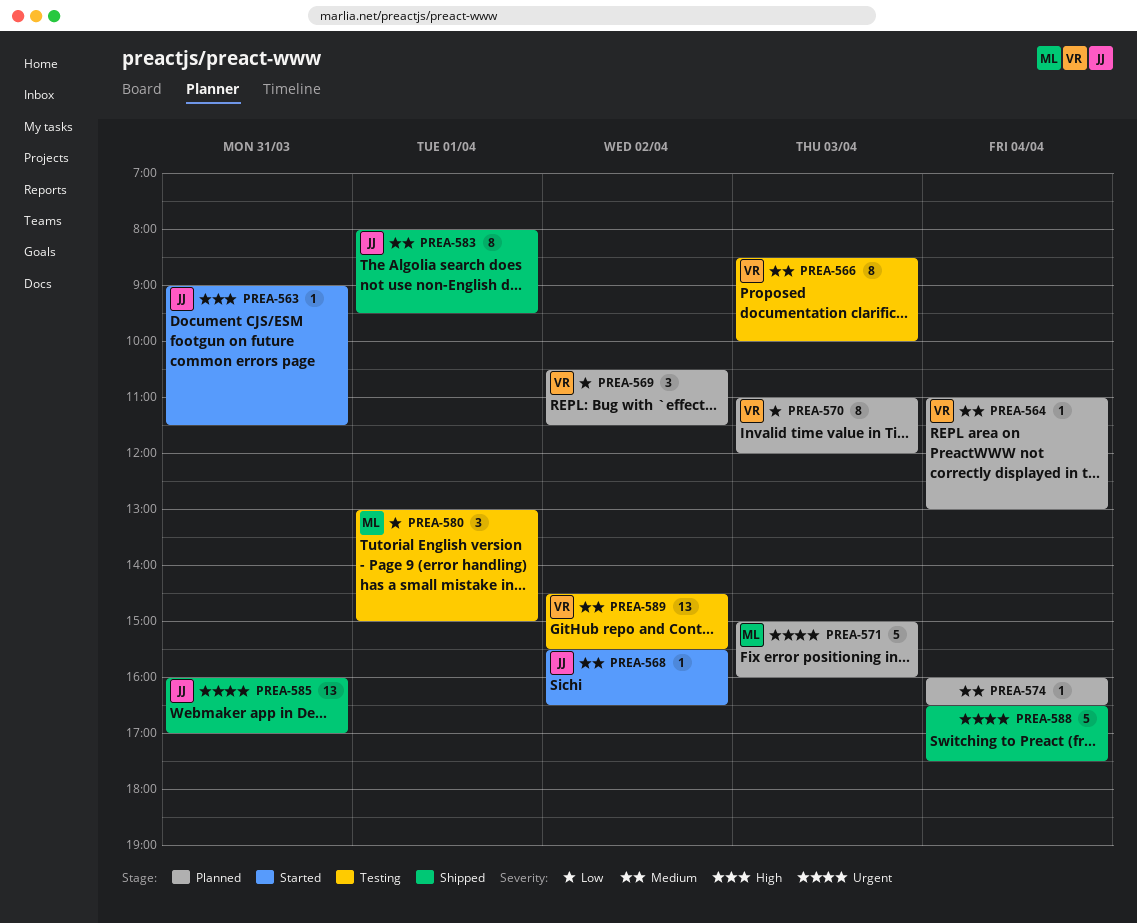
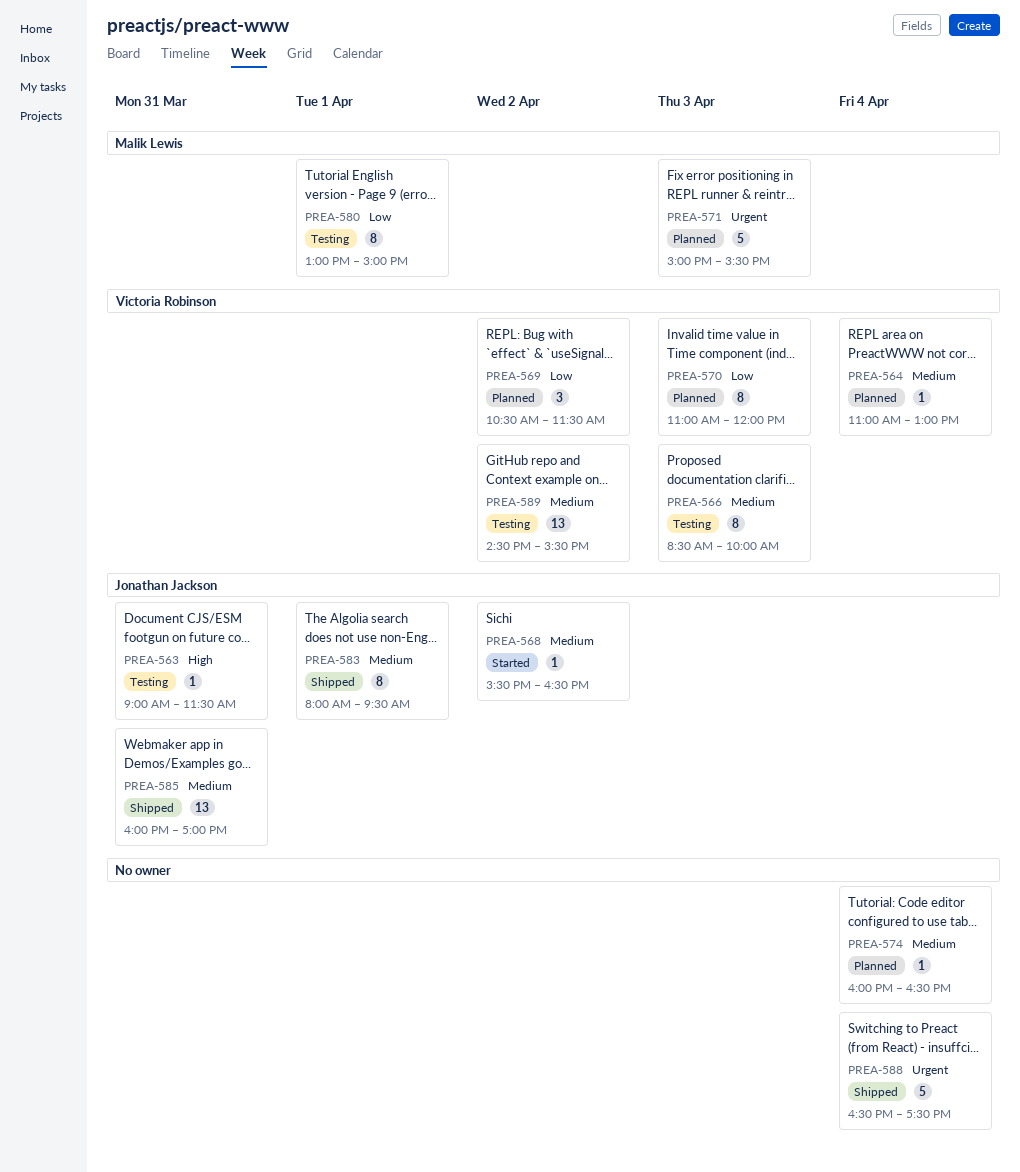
PREA-563, status: Started -> Testing
PREA-571, ends: 16:00 -> 15:30
PREA-580, estimate: 3 -> 8
PREA-585, priority: Urgent -> Medium

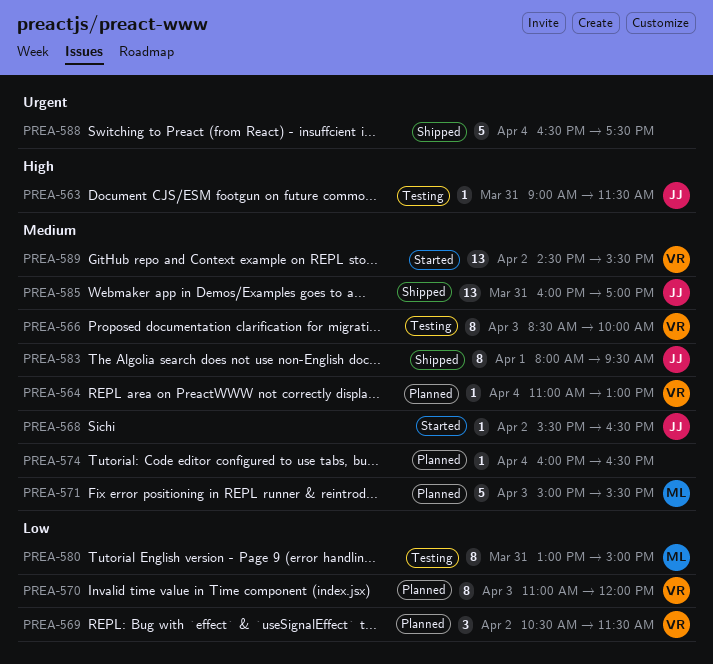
PREA-571, priority: Urgent -> Medium
PREA-580, day: Apr 1 -> Mar 31
PREA-589, status: Testing -> Started

